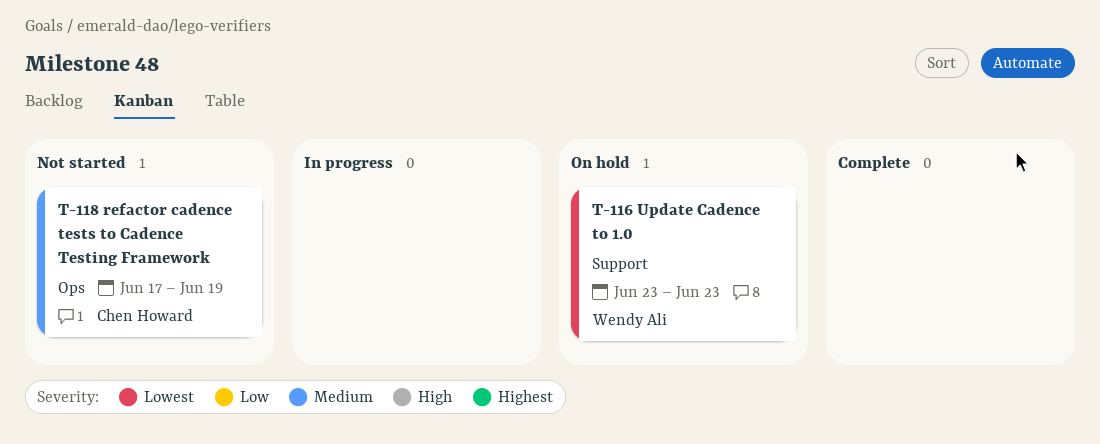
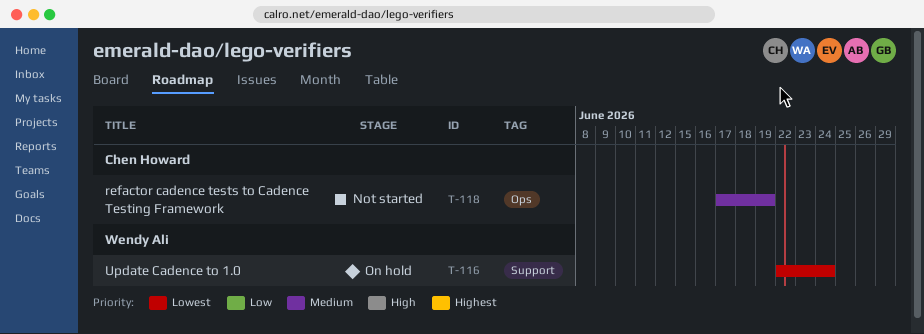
T-116, start: Jun 23 -> Jun 22
T-116, due: Jun 23 -> Jun 24

